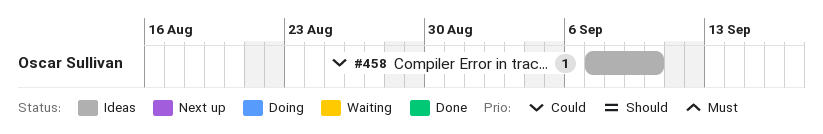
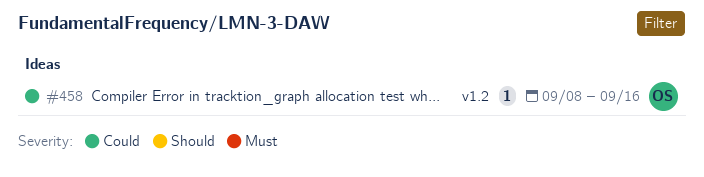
#458, start: Sep 7 -> Sep 8
#458, due: Sep 10 -> Sep 16

